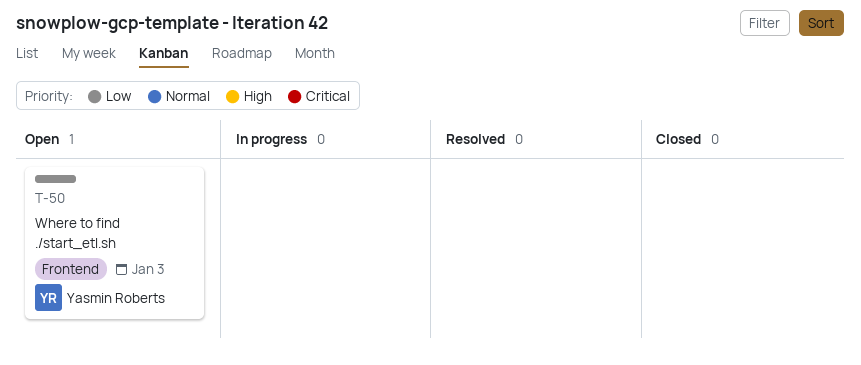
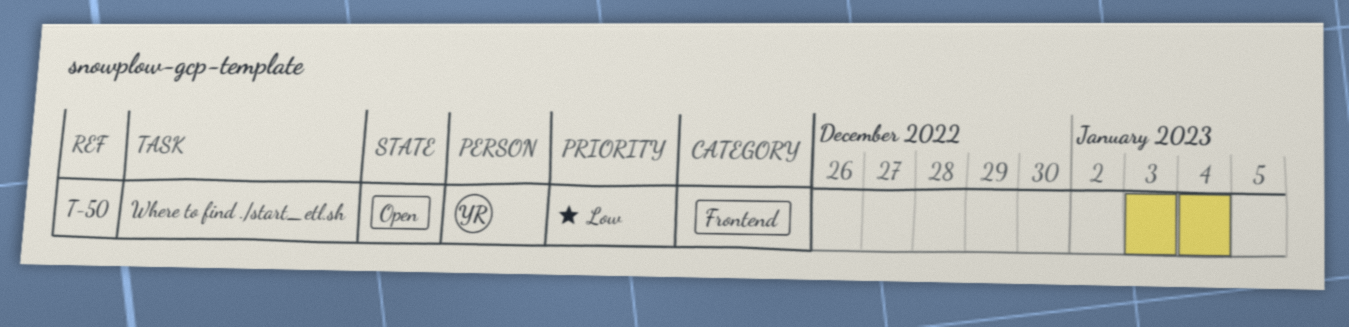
T-50, due: Jan 3 -> Jan 4

